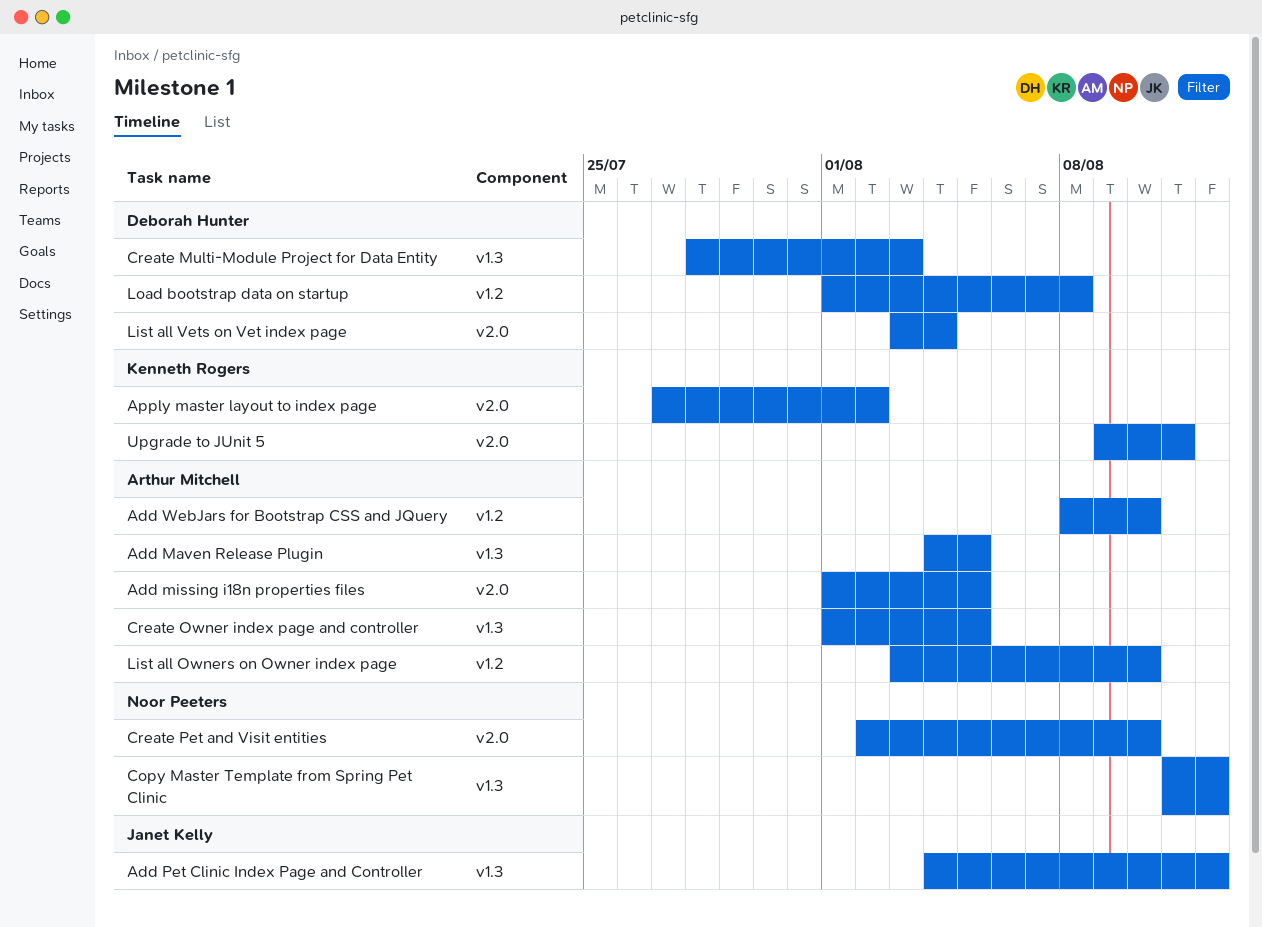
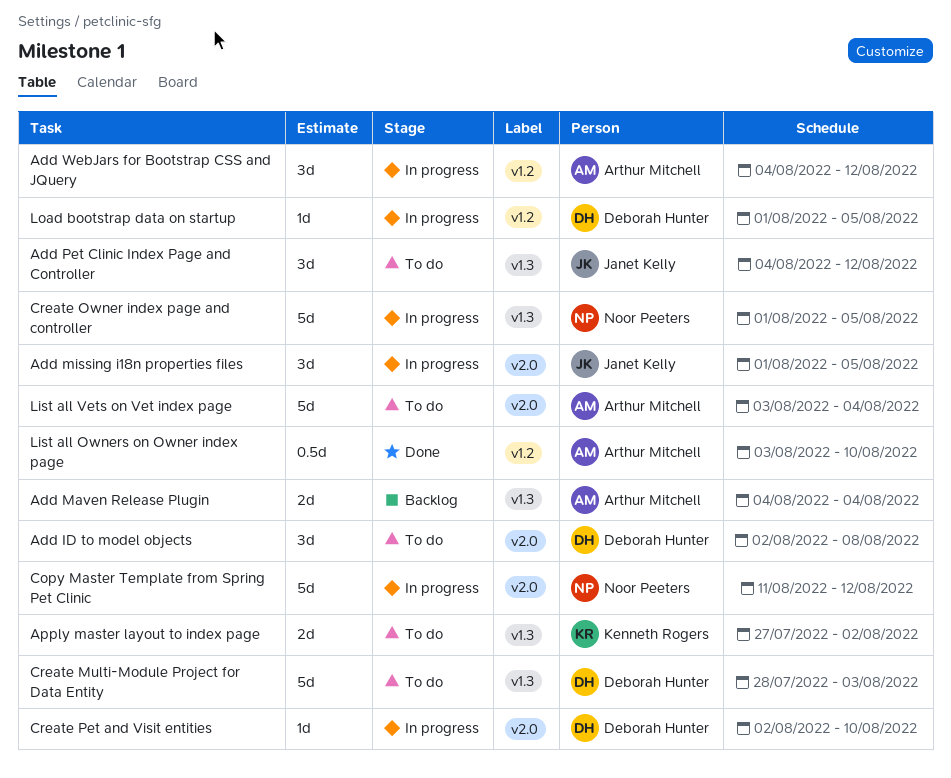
Add ID to model objects: none -> present
Add Maven Release Plugin, due: Aug 5 -> Aug 4
Add missing i18n properties files, owner: Arthur Mitchell -> Janet Kelly
Add WebJars for Bootstrap CSS and JQuery, start: Aug 8 -> Aug 4
Add WebJars for Bootstrap CSS and JQuery, due: Aug 10 -> Aug 12
Apply master layout to index page, label: v2.0 -> v1.3
Copy Master Template from Spring Pet Clinic, label: v1.3 -> v2.0
Create Owner index page and controller, owner: Arthur Mitchell -> Noor Peeters
Create Pet and Visit entities, owner: Noor Peeters -> Deborah Hunter
List all Vets on Vet index page, owner: Deborah Hunter -> Arthur Mitchell
Load bootstrap data on startup, due: Aug 8 -> Aug 5
Upgrade to JUnit 5: present -> none

